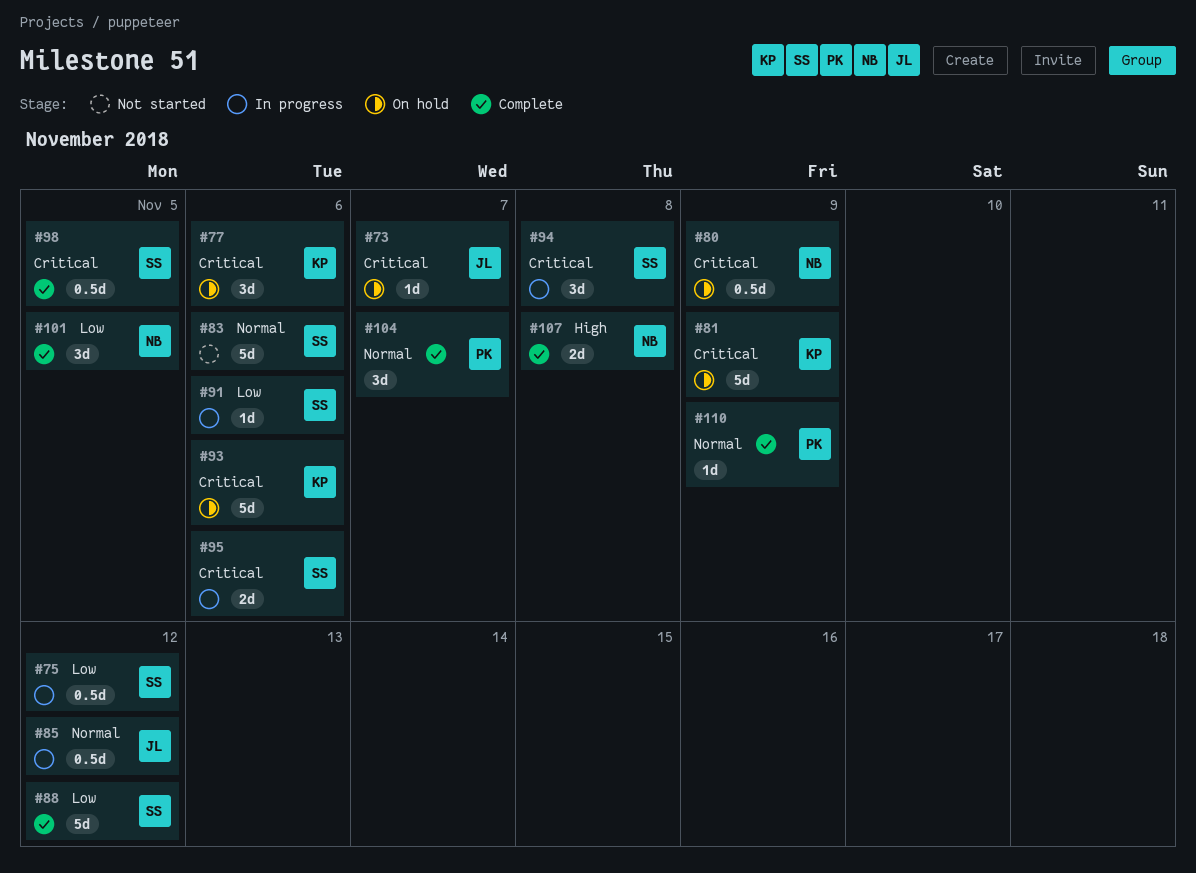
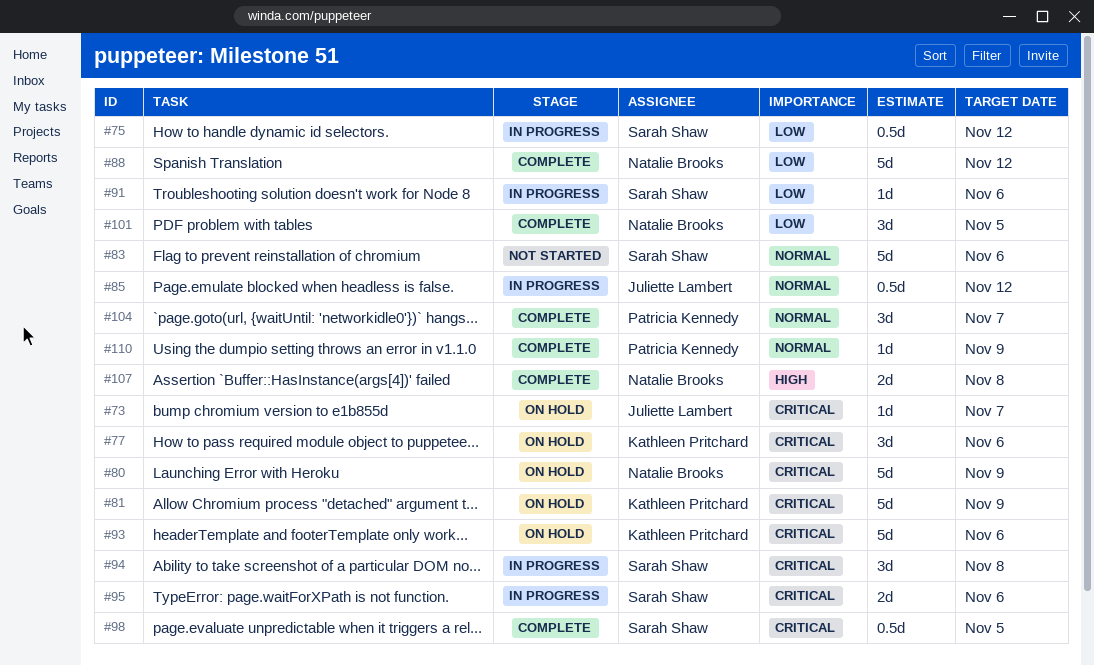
#80, estimate: 0.5d -> 5d
#88, owner: Sarah Shaw -> Natalie Brooks

